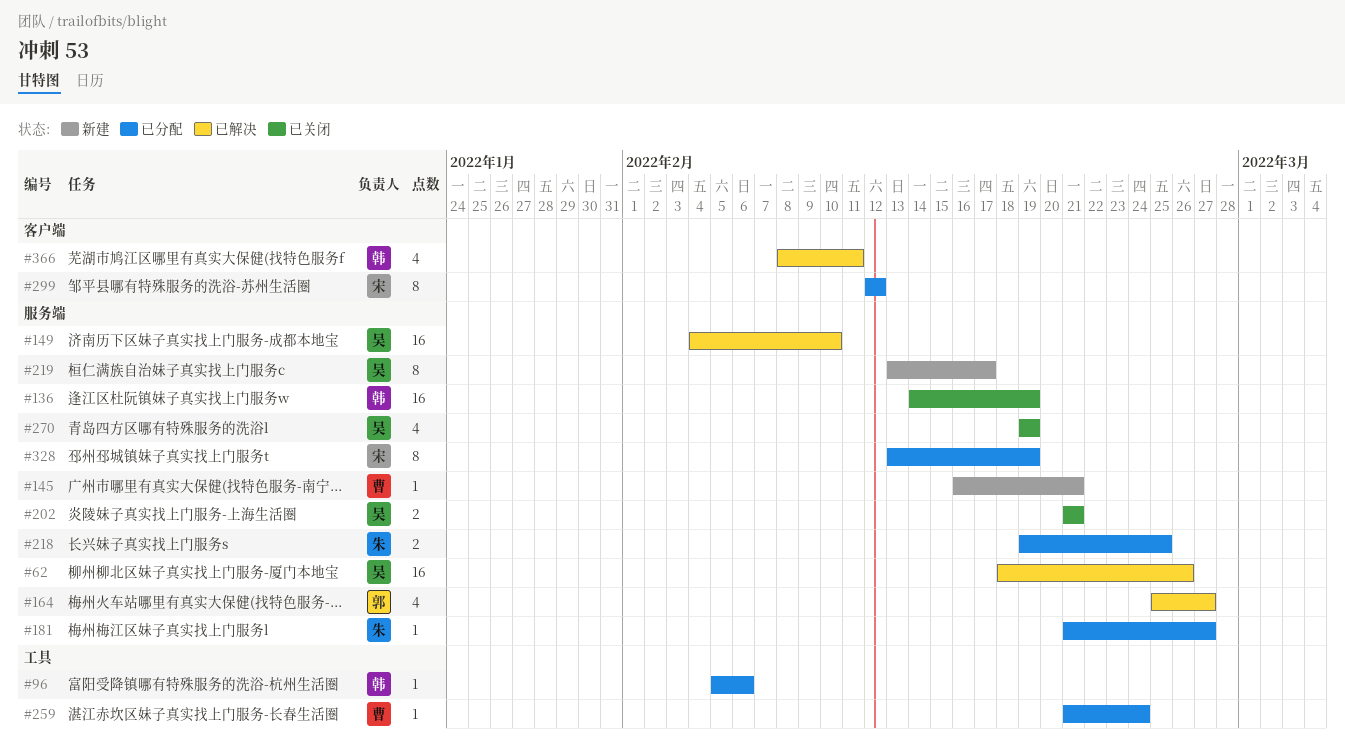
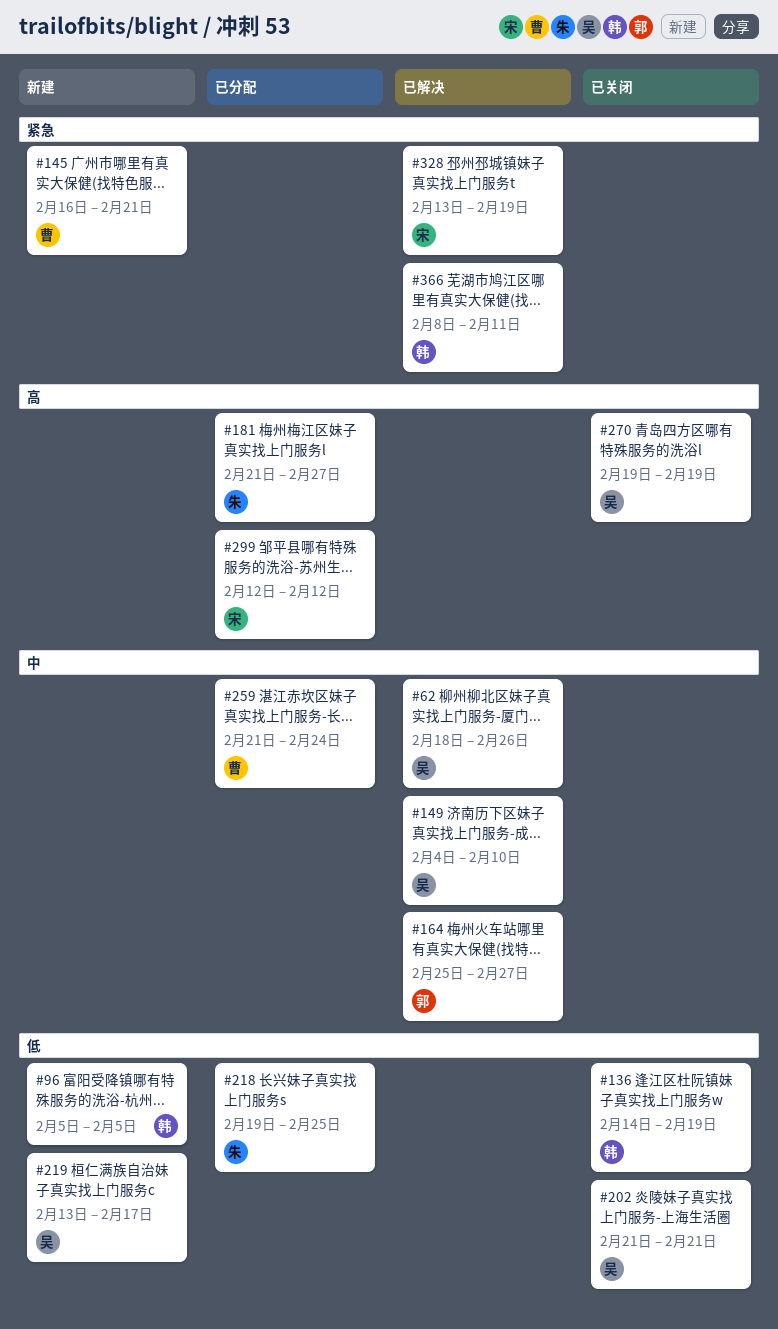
#96, status: 已分配 -> 新建
#96, due: Feb 6 -> Feb 5
#328, status: 已分配 -> 已解决

